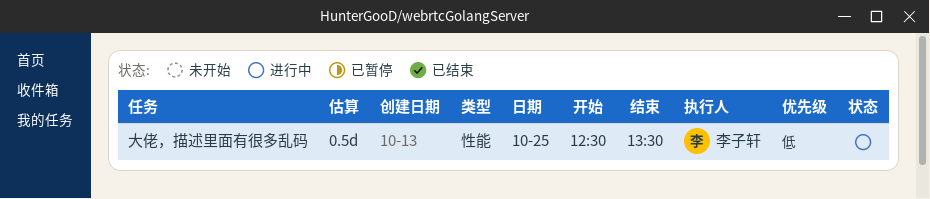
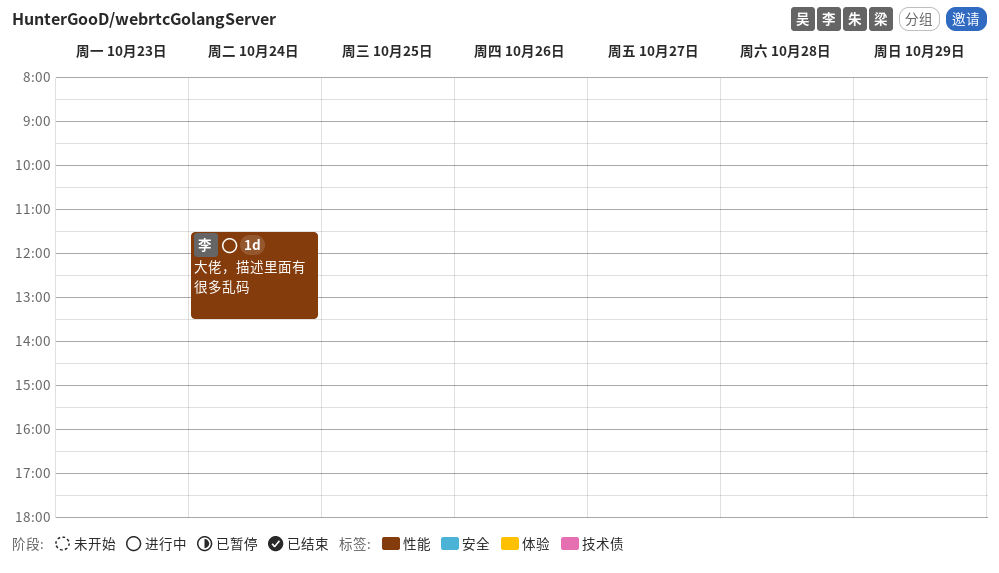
大佬，描述里面有很多乱码, estimate: 0.5d -> 1d
大佬，描述里面有很多乱码, day: Oct 25 -> Oct 24
大佬，描述里面有很多乱码, begins: 12:30 -> 11:30

